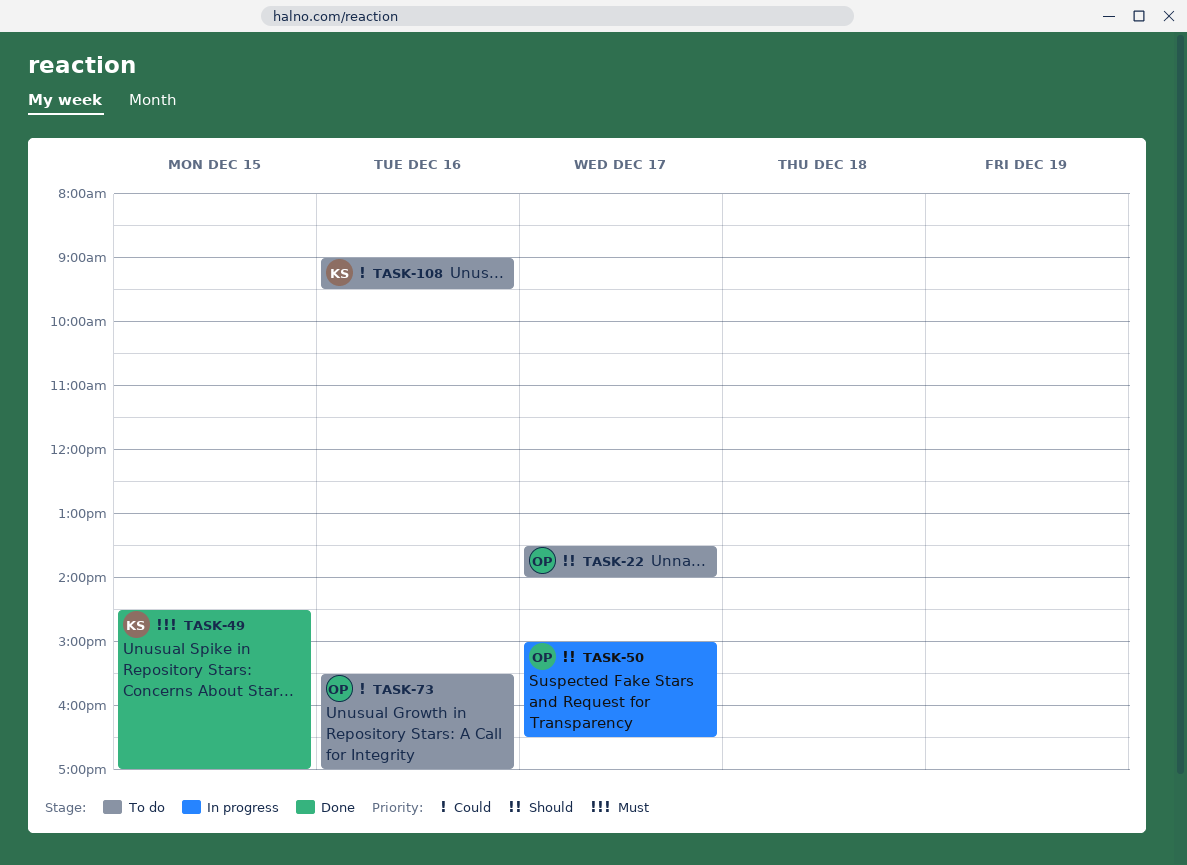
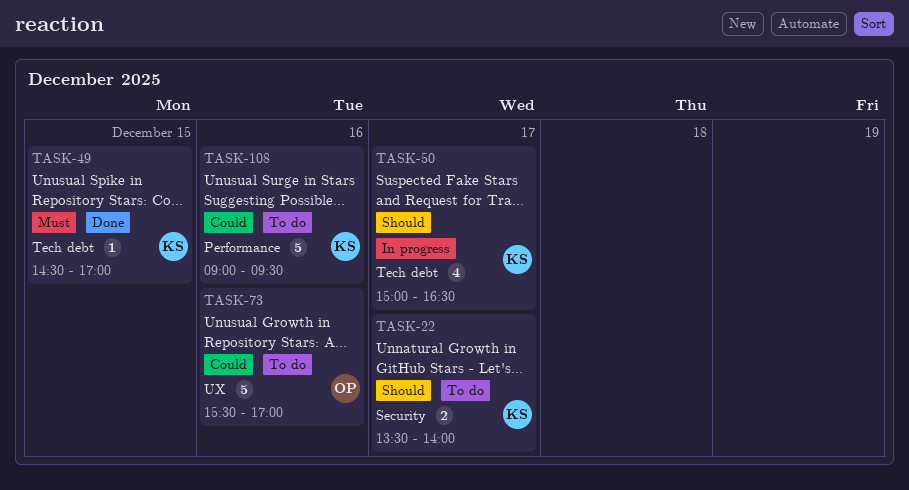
TASK-22, owner: OP -> KS
TASK-50, owner: OP -> KS

